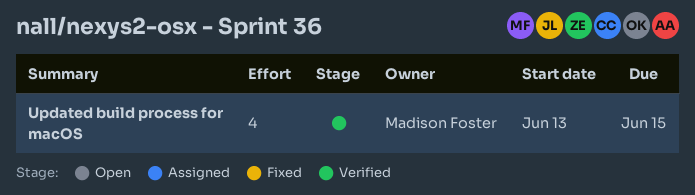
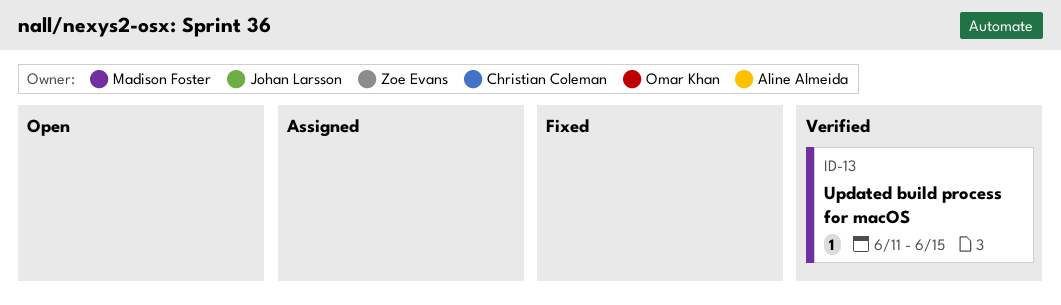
Updated build process for macOS, estimate: 4 -> 1
Updated build process for macOS, start: Jun 13 -> Jun 11

